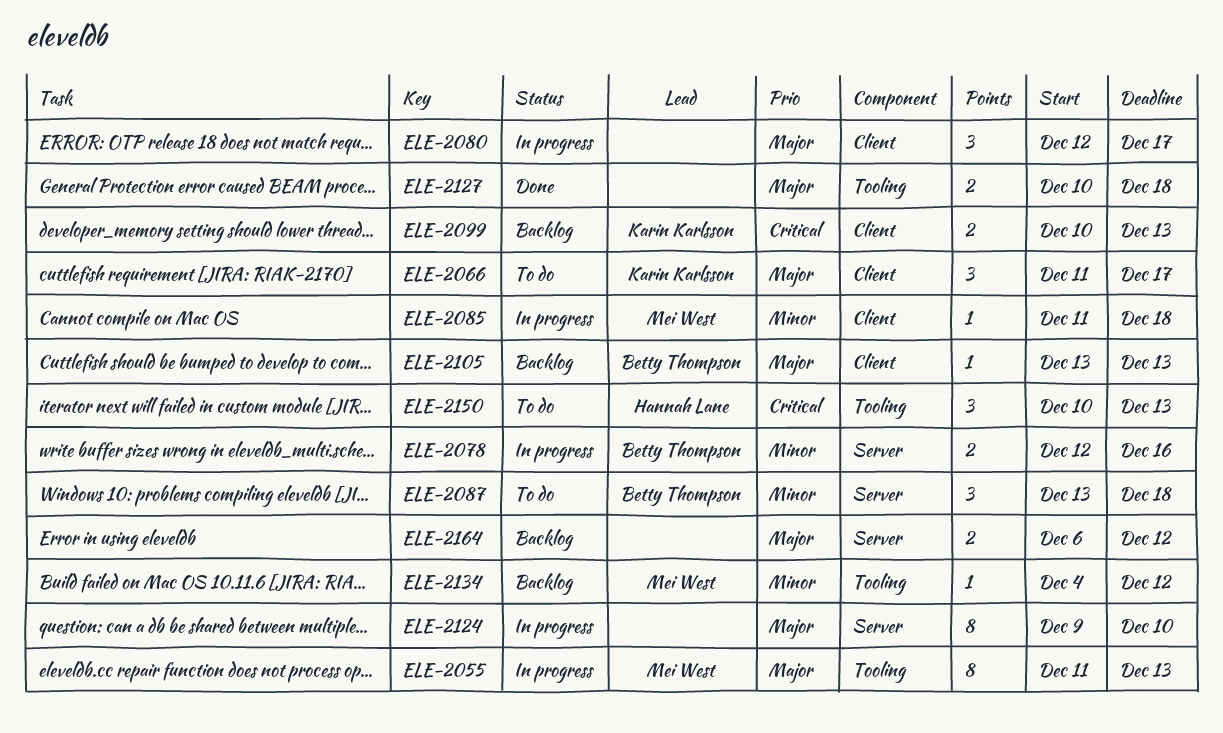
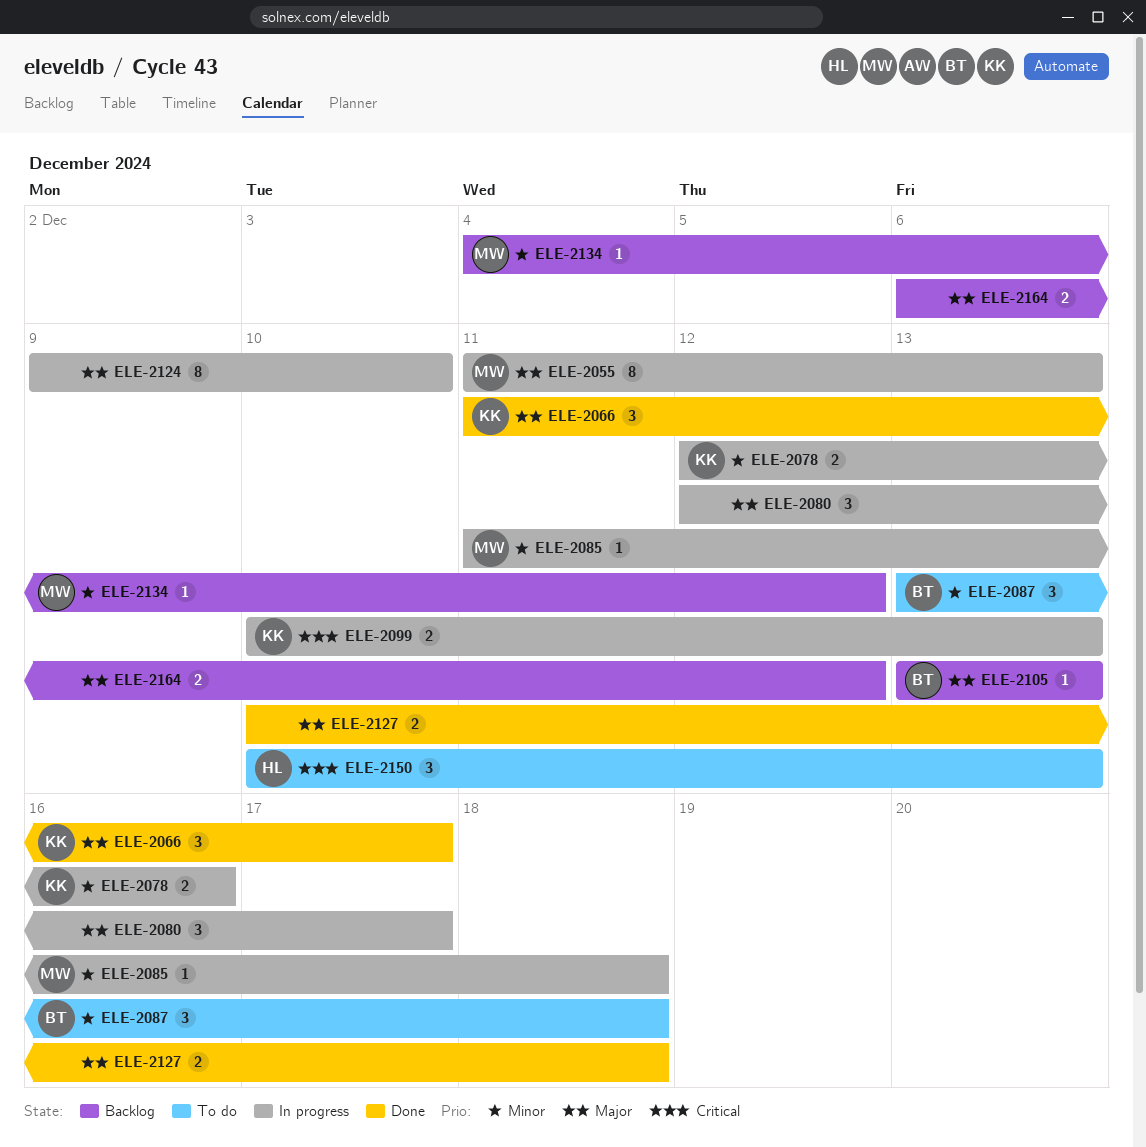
ELE-2066, status: To do -> Done
ELE-2078, owner: Betty Thompson -> Karin Karlsson
ELE-2099, status: Backlog -> In progress

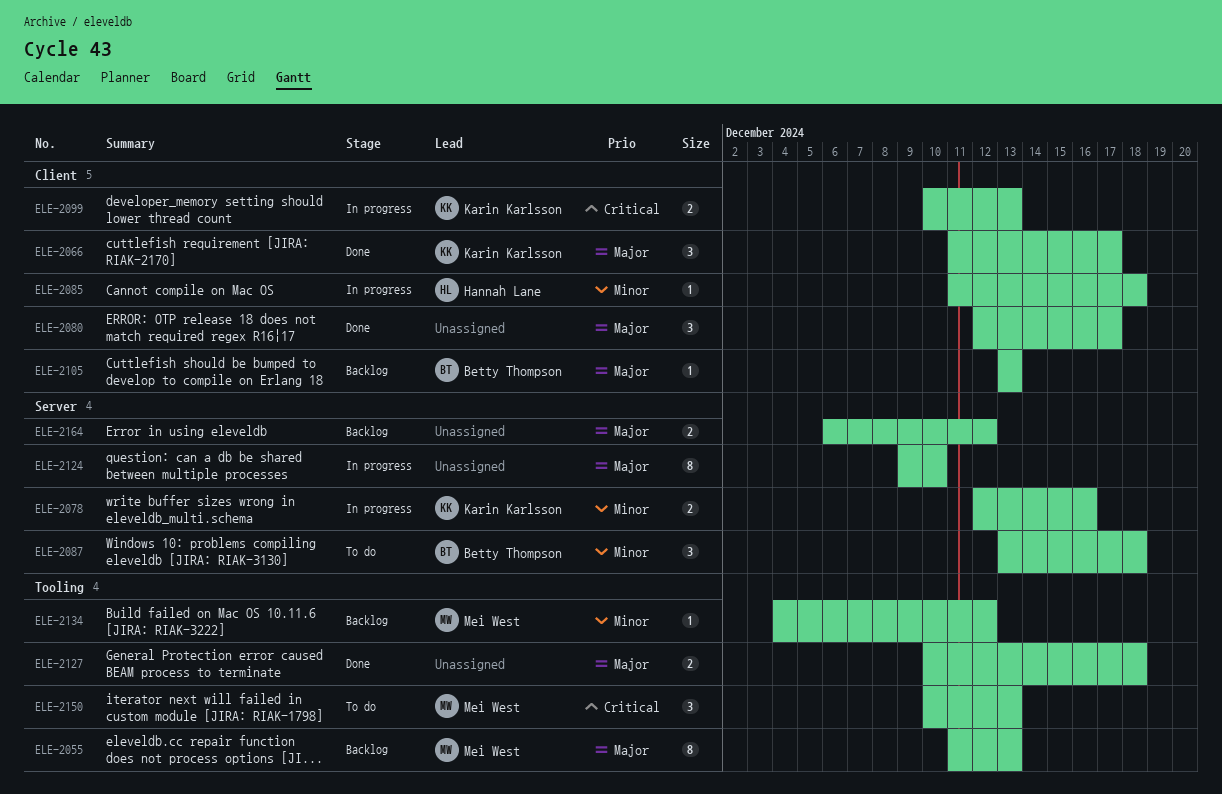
ELE-2055, status: In progress -> Backlog
ELE-2080, status: In progress -> Done
ELE-2085, owner: Mei West -> Hannah Lane
ELE-2150, owner: Hannah Lane -> Mei West

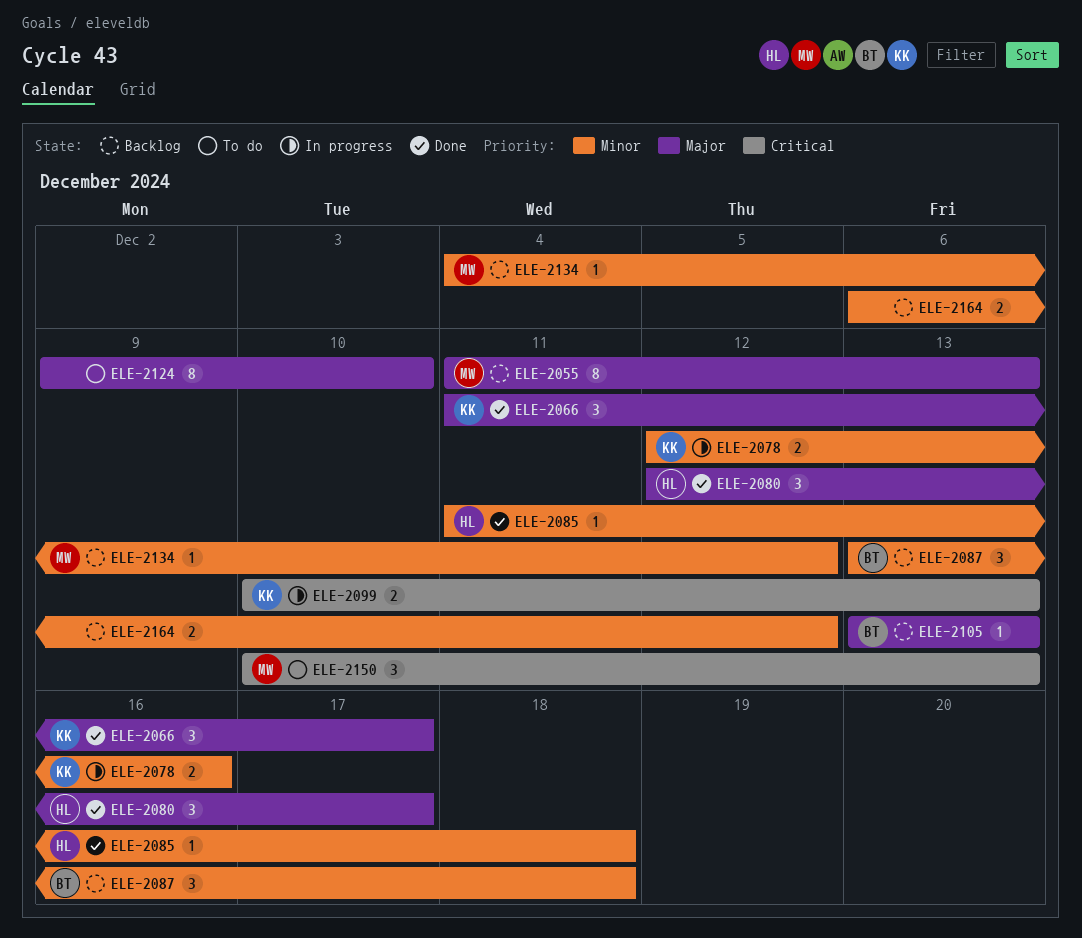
ELE-2080, owner: none -> Hannah Lane
ELE-2085, status: In progress -> Done
ELE-2087, status: To do -> Backlog
ELE-2124, status: In progress -> To do
ELE-2127: present -> none
ELE-2164, priority: Major -> Minor

